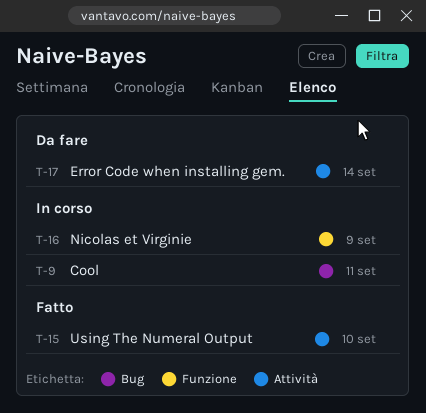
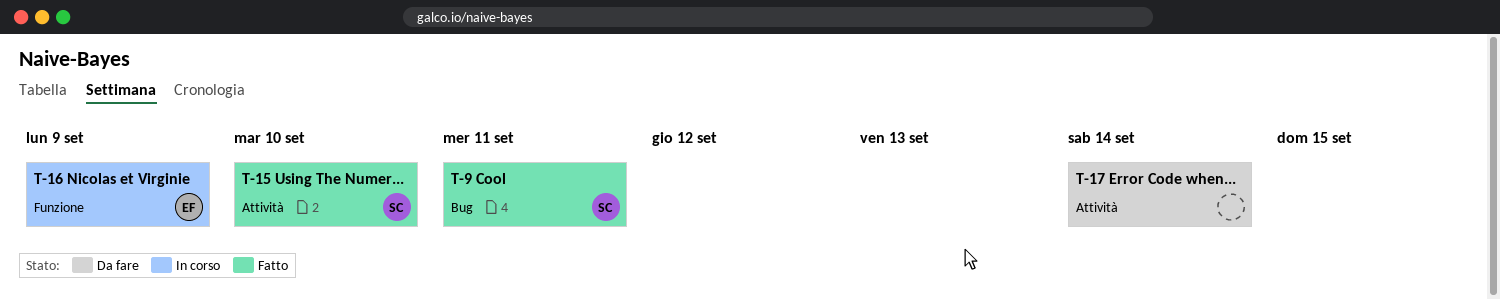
T-9, status: In corso -> Fatto

